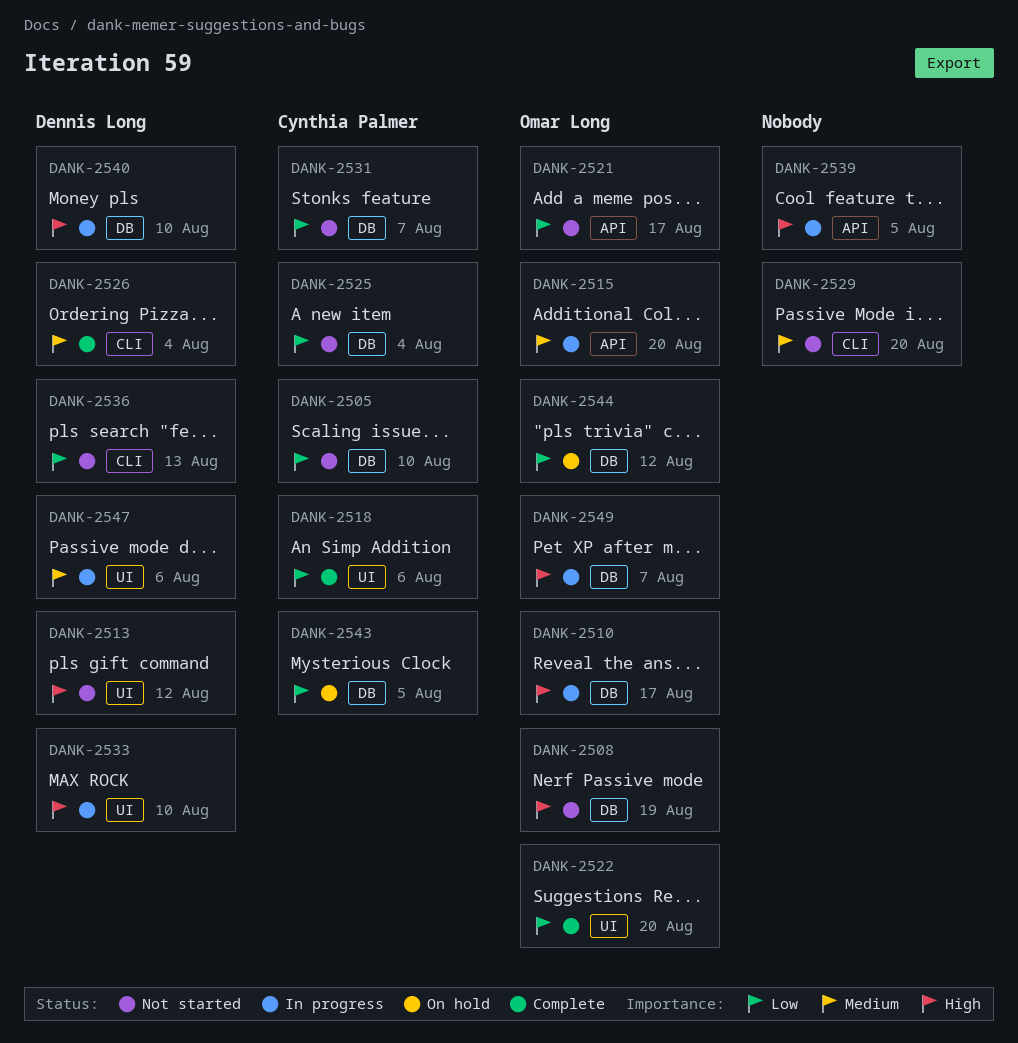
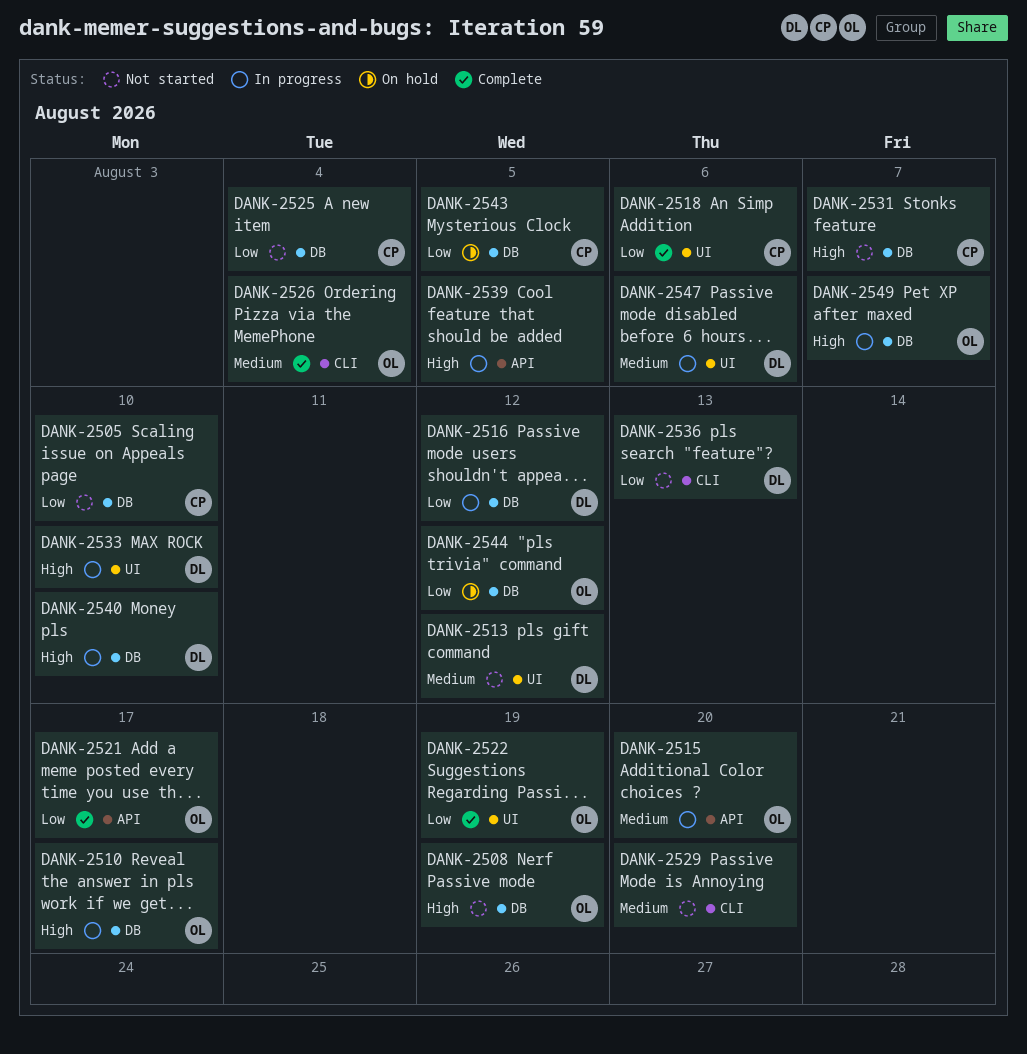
DANK-2513, priority: High -> Medium
DANK-2516: none -> present
DANK-2521, status: Not started -> Complete
DANK-2522, due: Aug 20 -> Aug 19
DANK-2526, owner: Dennis Long -> Omar Long
DANK-2531, priority: Low -> High

